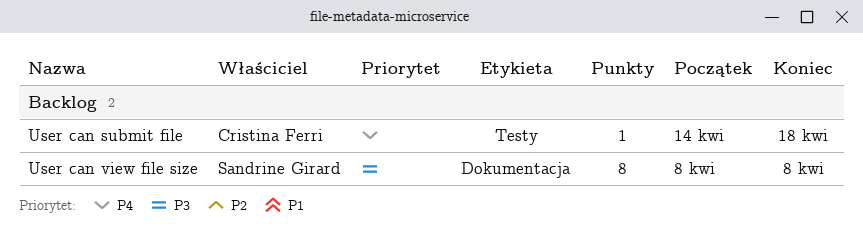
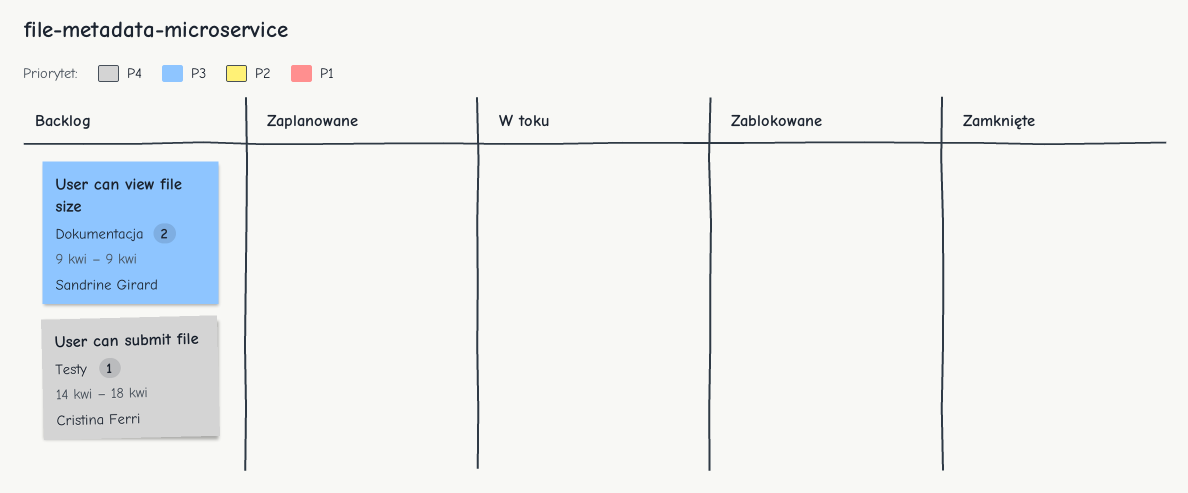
User can view file size, estimate: 8 -> 2
User can view file size, start: Apr 8 -> Apr 9
User can view file size, due: Apr 8 -> Apr 9

